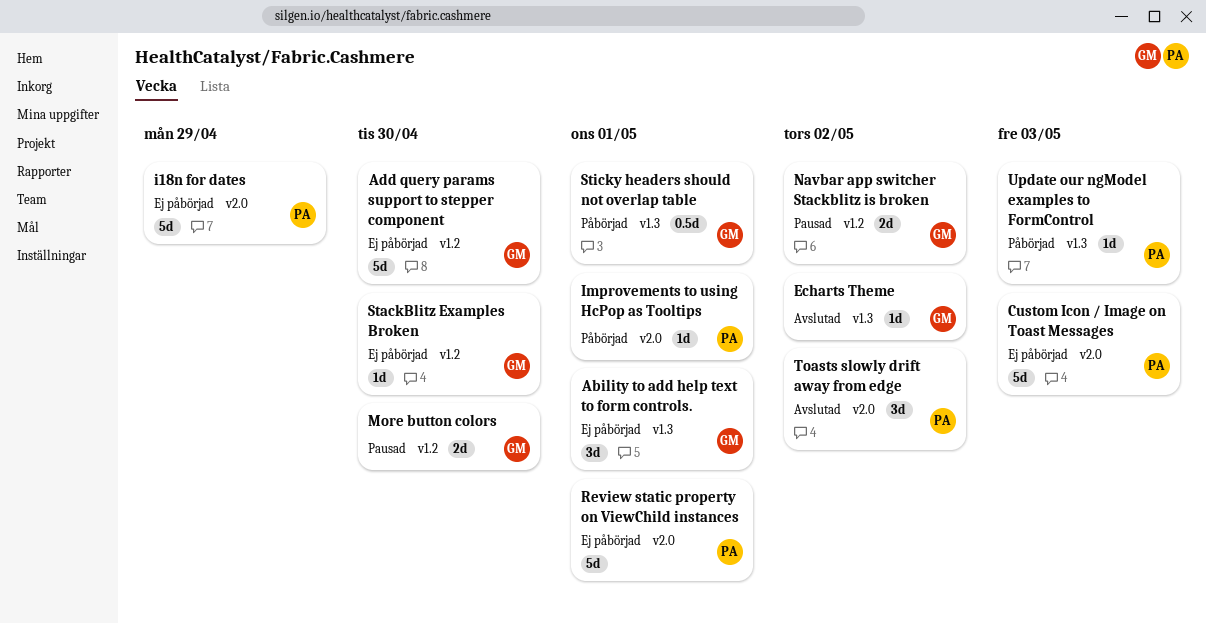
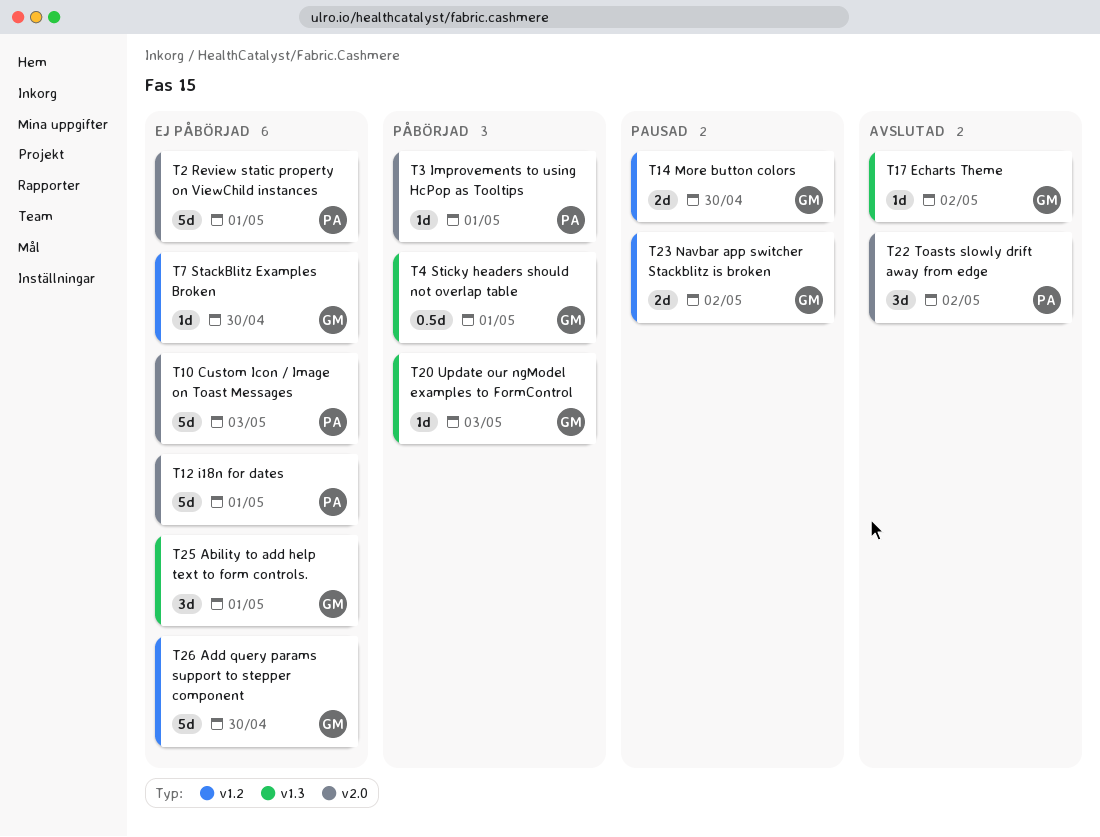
i18n for dates, due: Apr 29 -> May 1
Update our ngModel examples to FormControl, owner: PA -> GM

